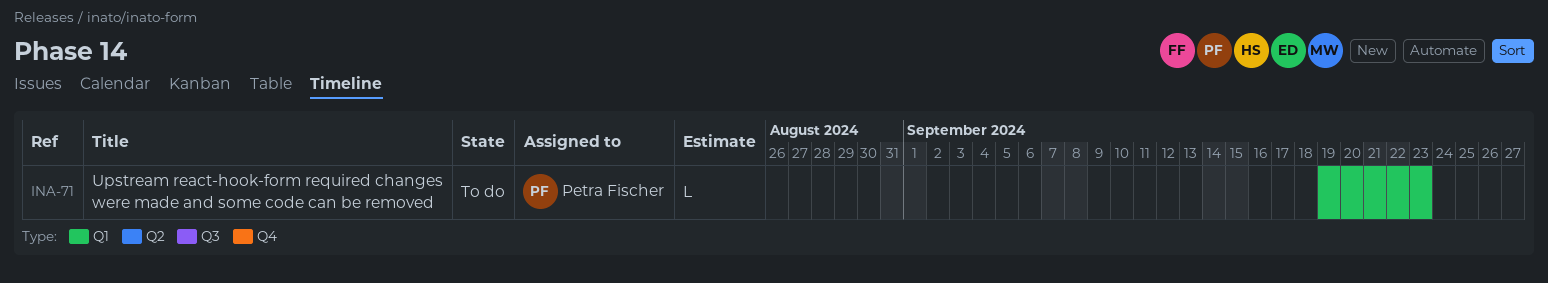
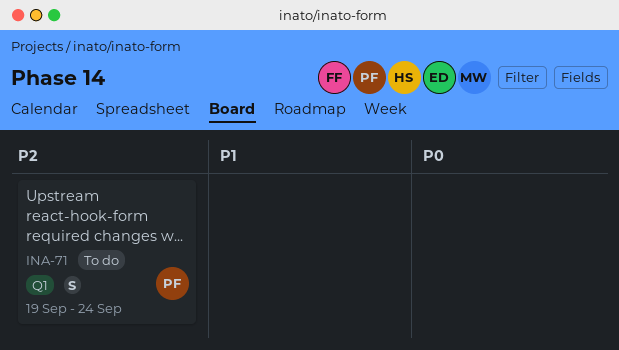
INA-71, estimate: L -> S
INA-71, due: Sep 23 -> Sep 24

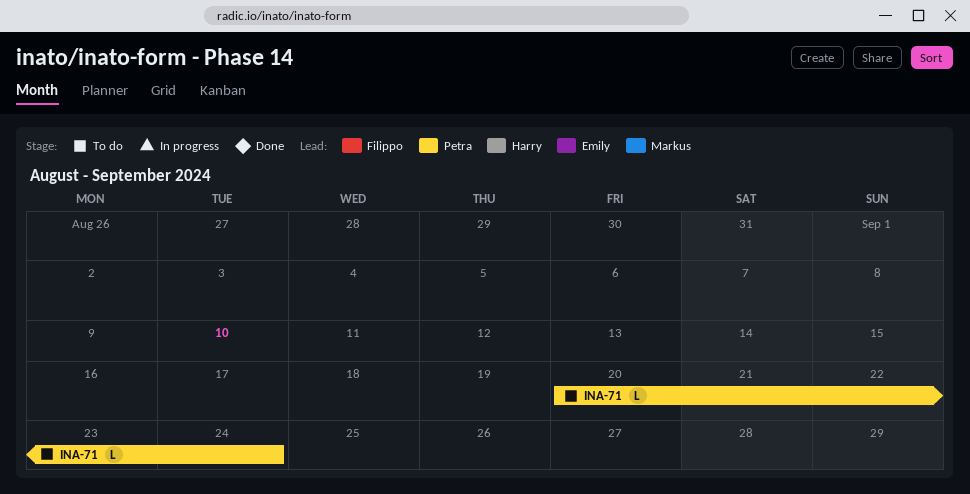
INA-71, estimate: S -> L
INA-71, start: Sep 19 -> Sep 20

